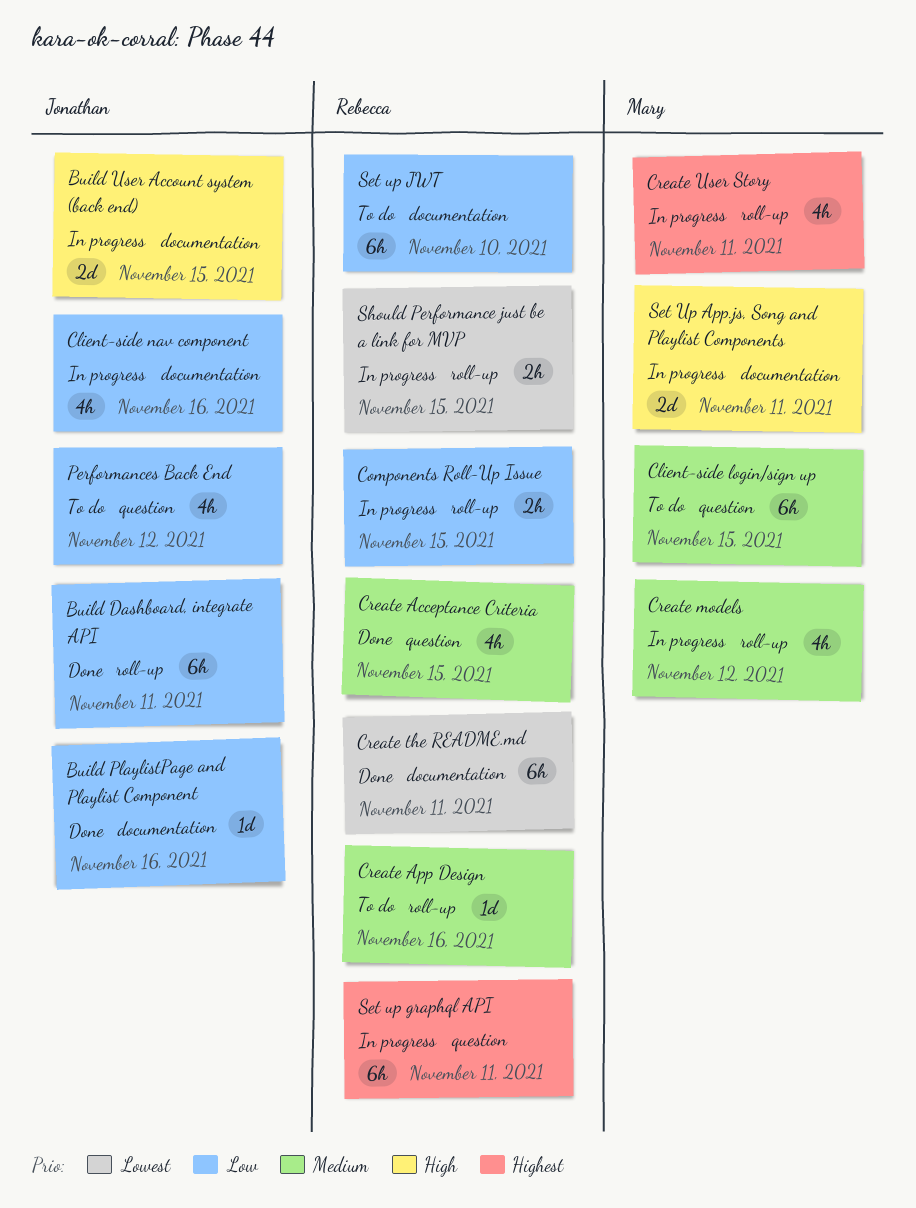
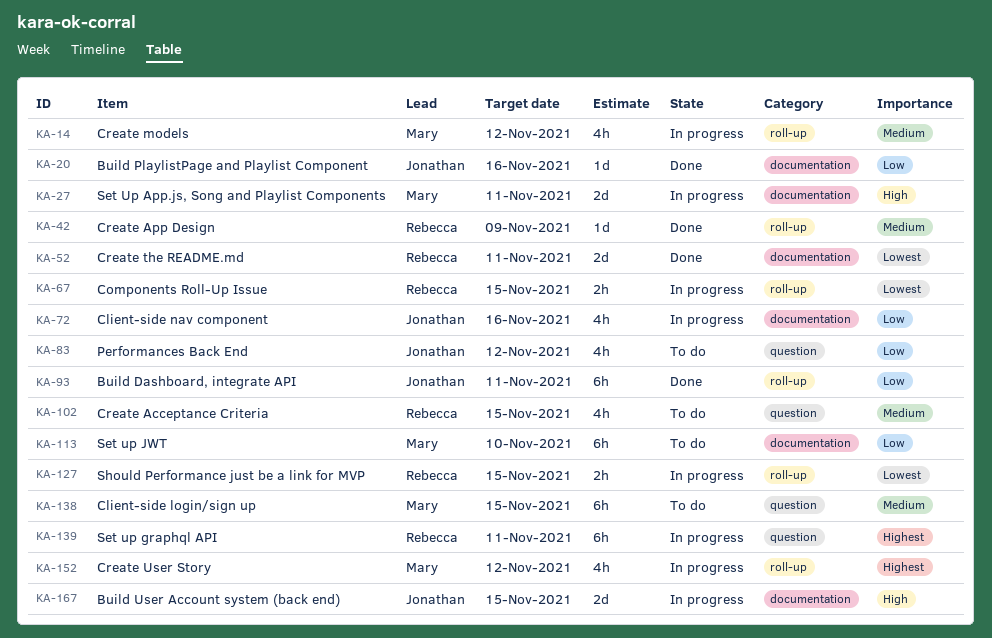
Components Roll-Up Issue, priority: Low -> Lowest
Create Acceptance Criteria, status: Done -> To do
Create App Design, status: To do -> Done
Create App Design, due: Nov 16 -> Nov 9
Create the README.md, estimate: 6h -> 2d
Create User Story, due: Nov 11 -> Nov 12
Set up JWT, owner: Rebecca -> Mary

